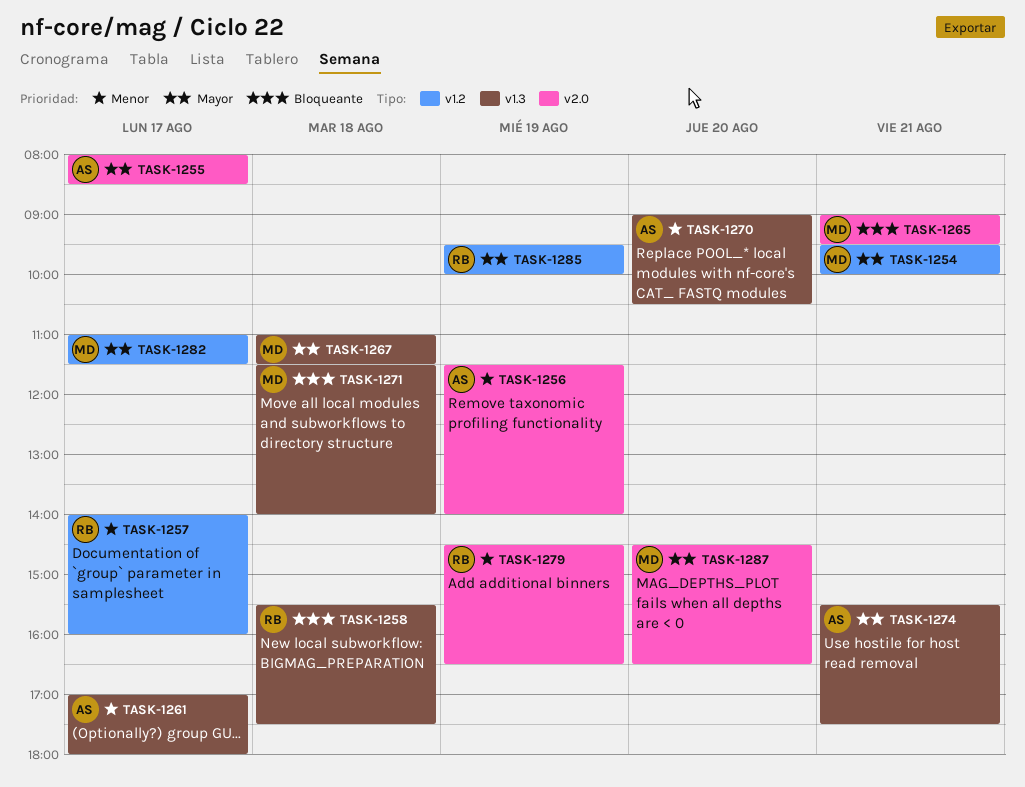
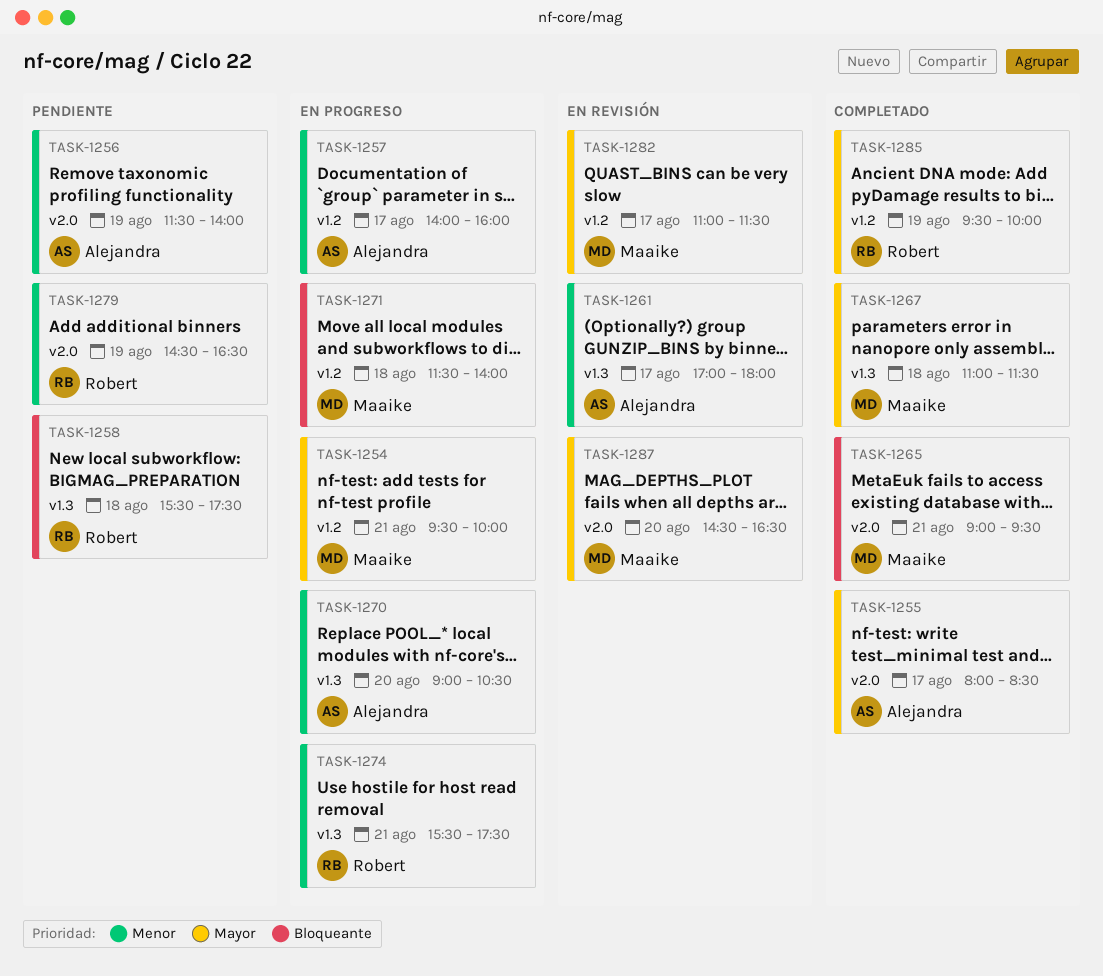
TASK-1257, owner: Robert -> Alejandra
TASK-1271, label: v1.3 -> v1.2
TASK-1274, owner: Alejandra -> Robert
TASK-1274, priority: Mayor -> Menor

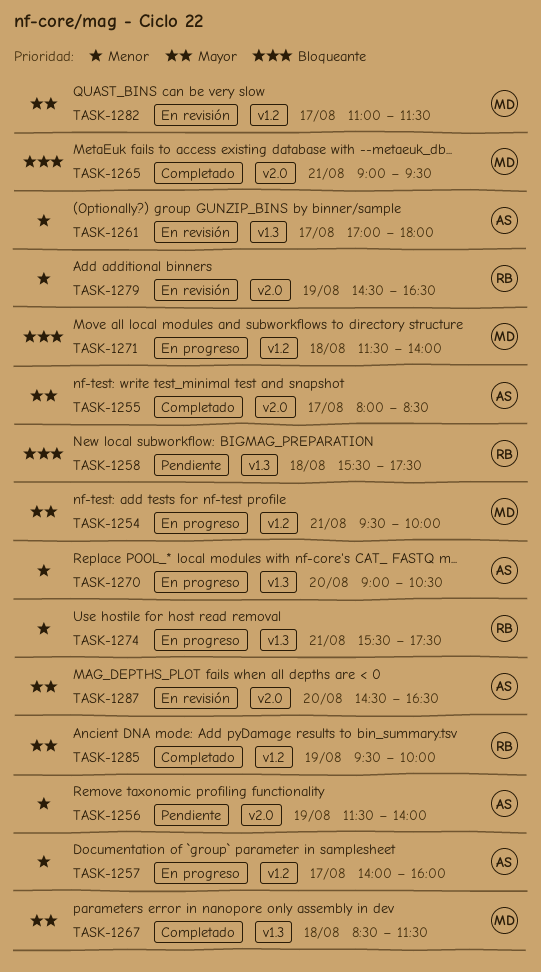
TASK-1267, begins: 11:00 -> 08:30
TASK-1279, status: Pendiente -> En revisión
TASK-1287, owner: Maaike -> Alejandra

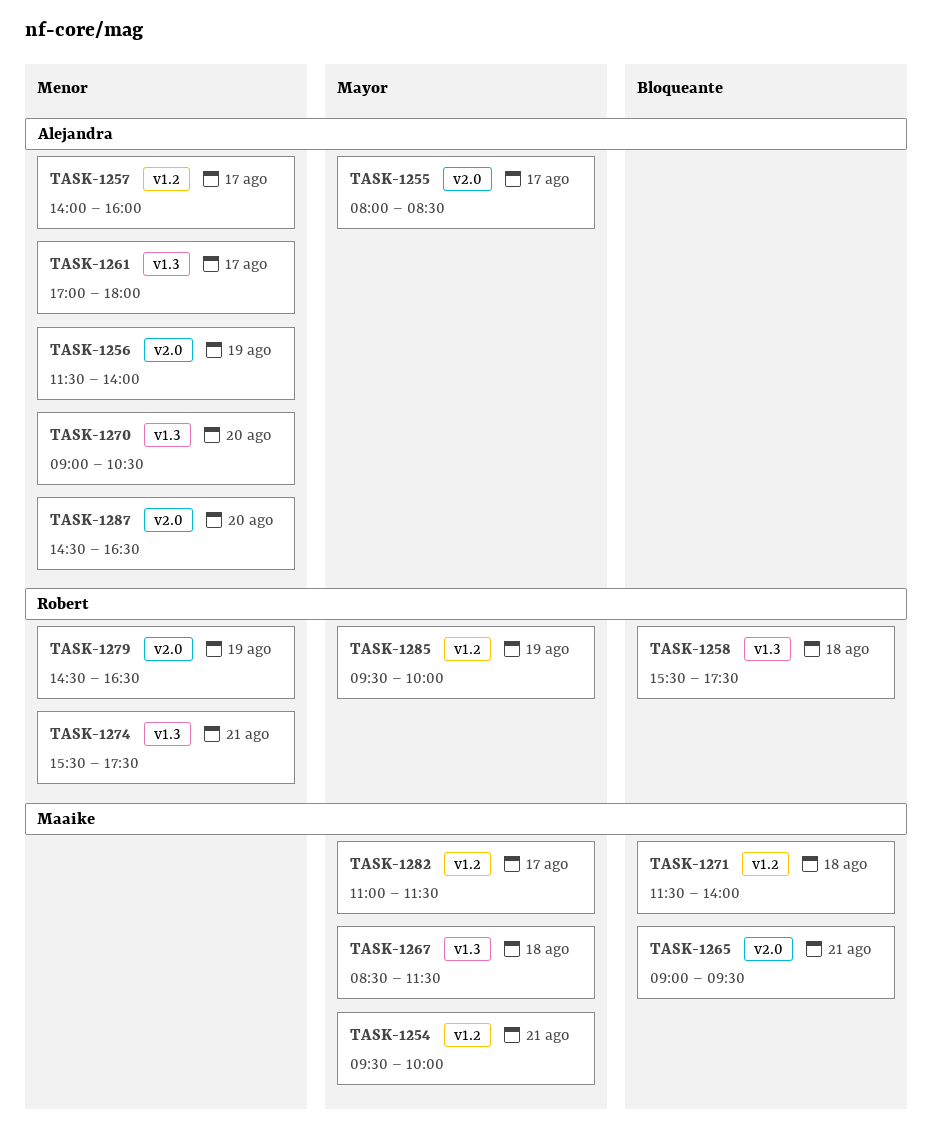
TASK-1287, priority: Mayor -> Menor

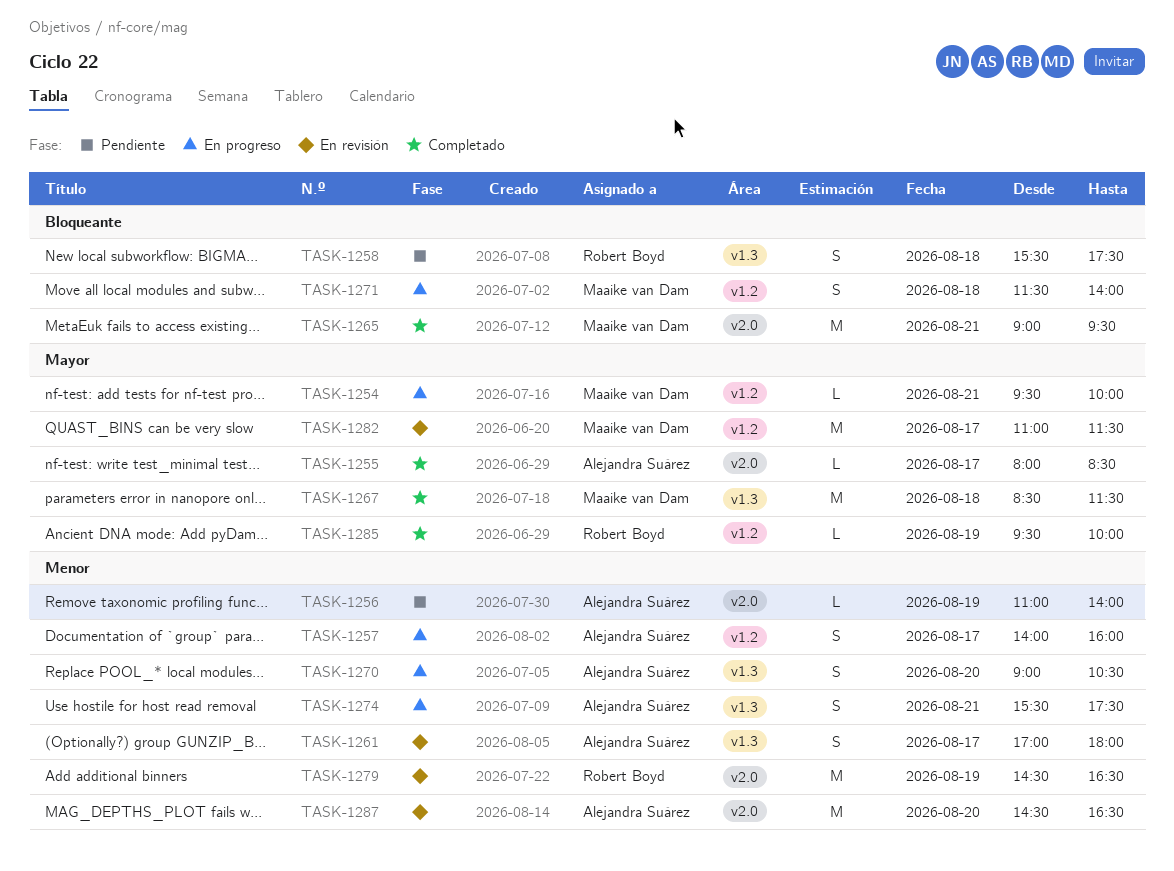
TASK-1256, begins: 11:30 -> 11:00
TASK-1274, owner: Robert Boyd -> Alejandra Suárez

